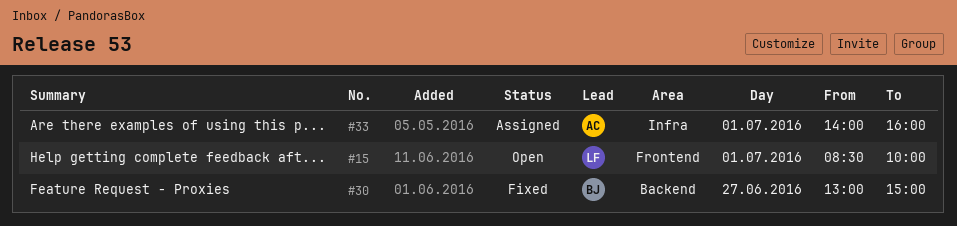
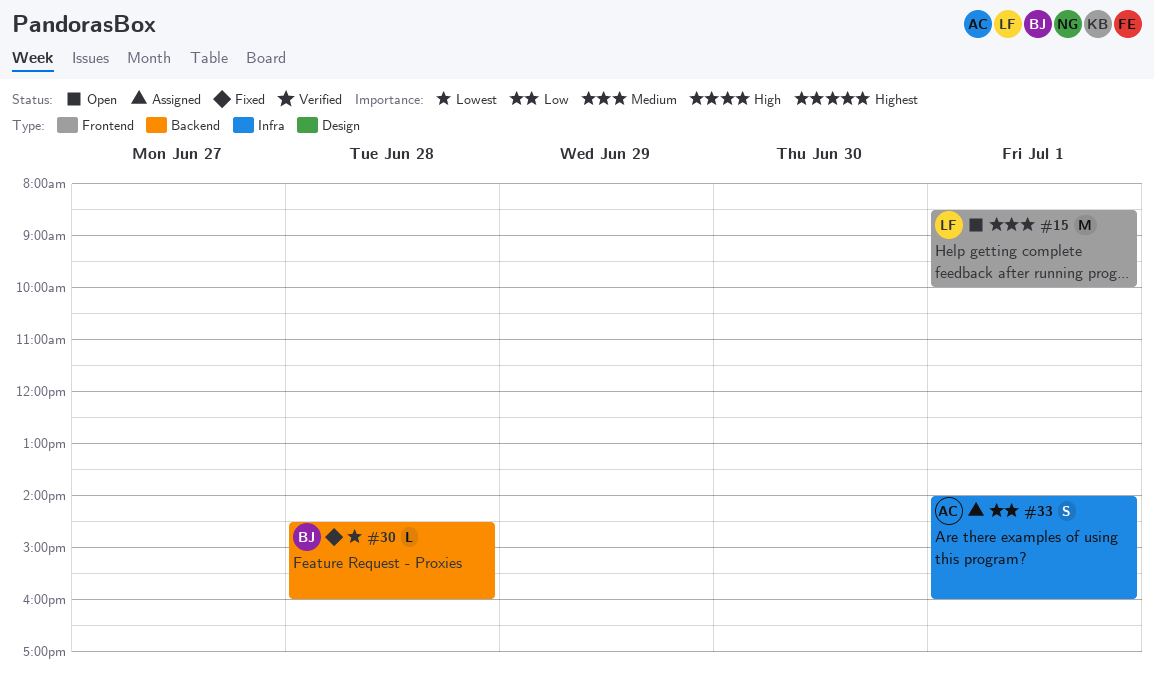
#30, day: Jun 27 -> Jun 28
#30, begins: 13:00 -> 14:30
#30, ends: 15:00 -> 16:00

